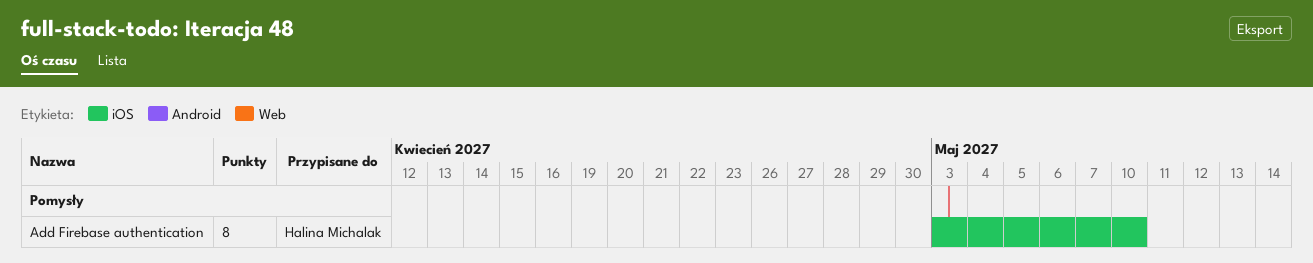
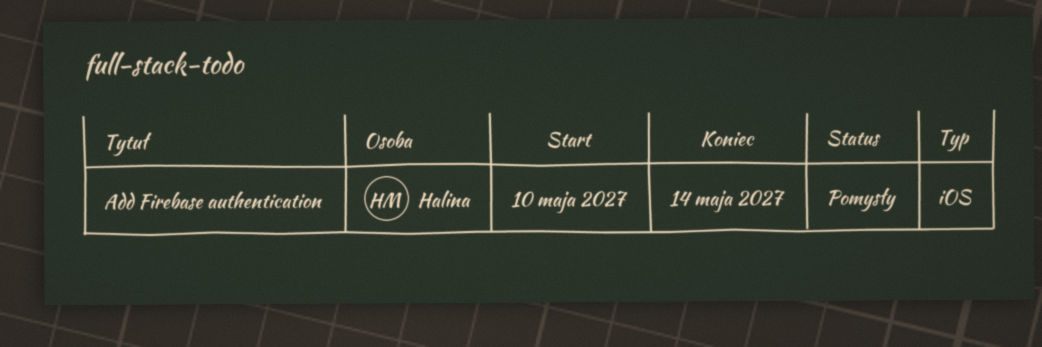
Add Firebase authentication, start: May 3 -> May 10
Add Firebase authentication, due: May 10 -> May 14

